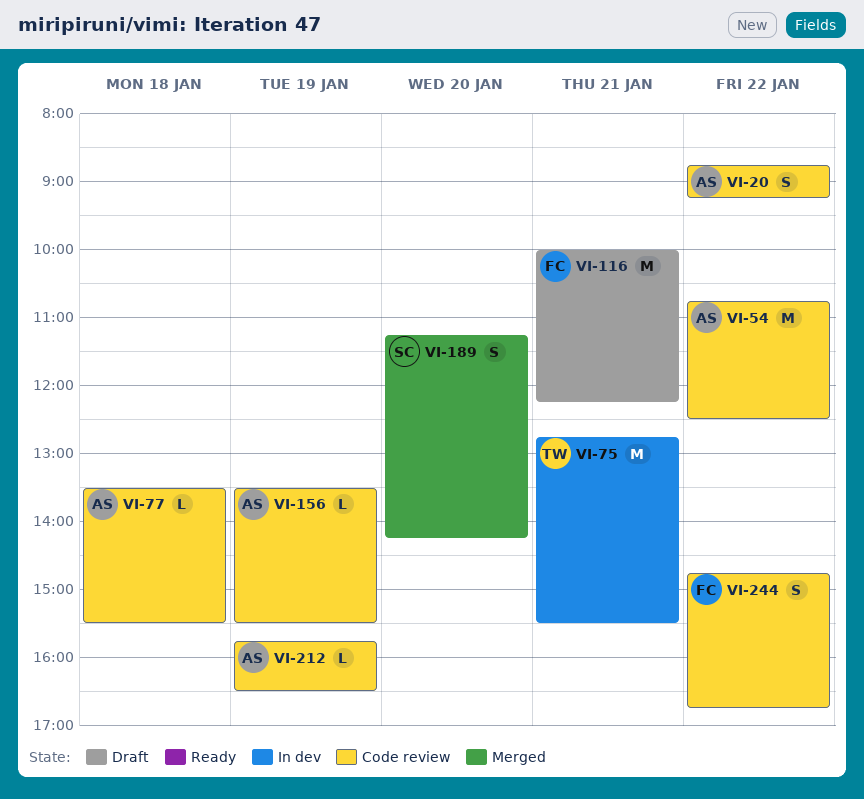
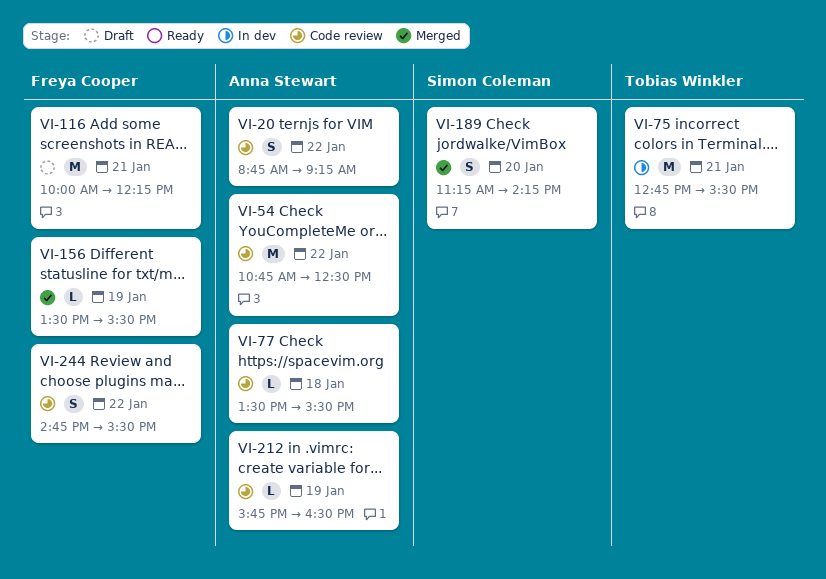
VI-156, status: Code review -> Merged
VI-156, owner: Anna Stewart -> Freya Cooper
VI-244, ends: 16:45 -> 15:30

